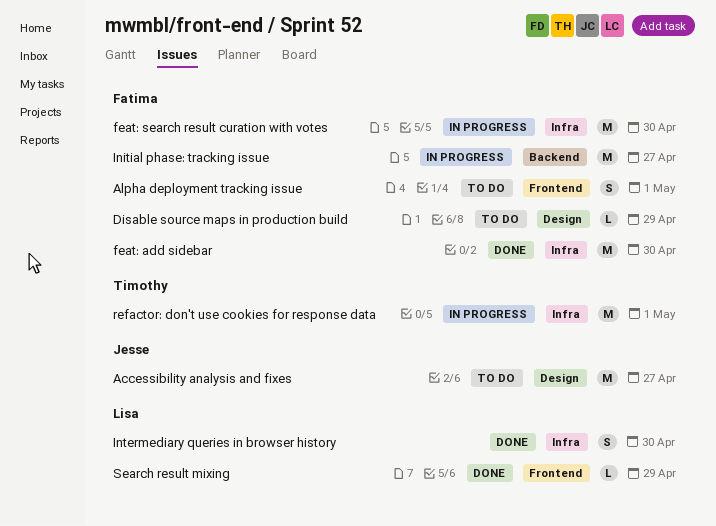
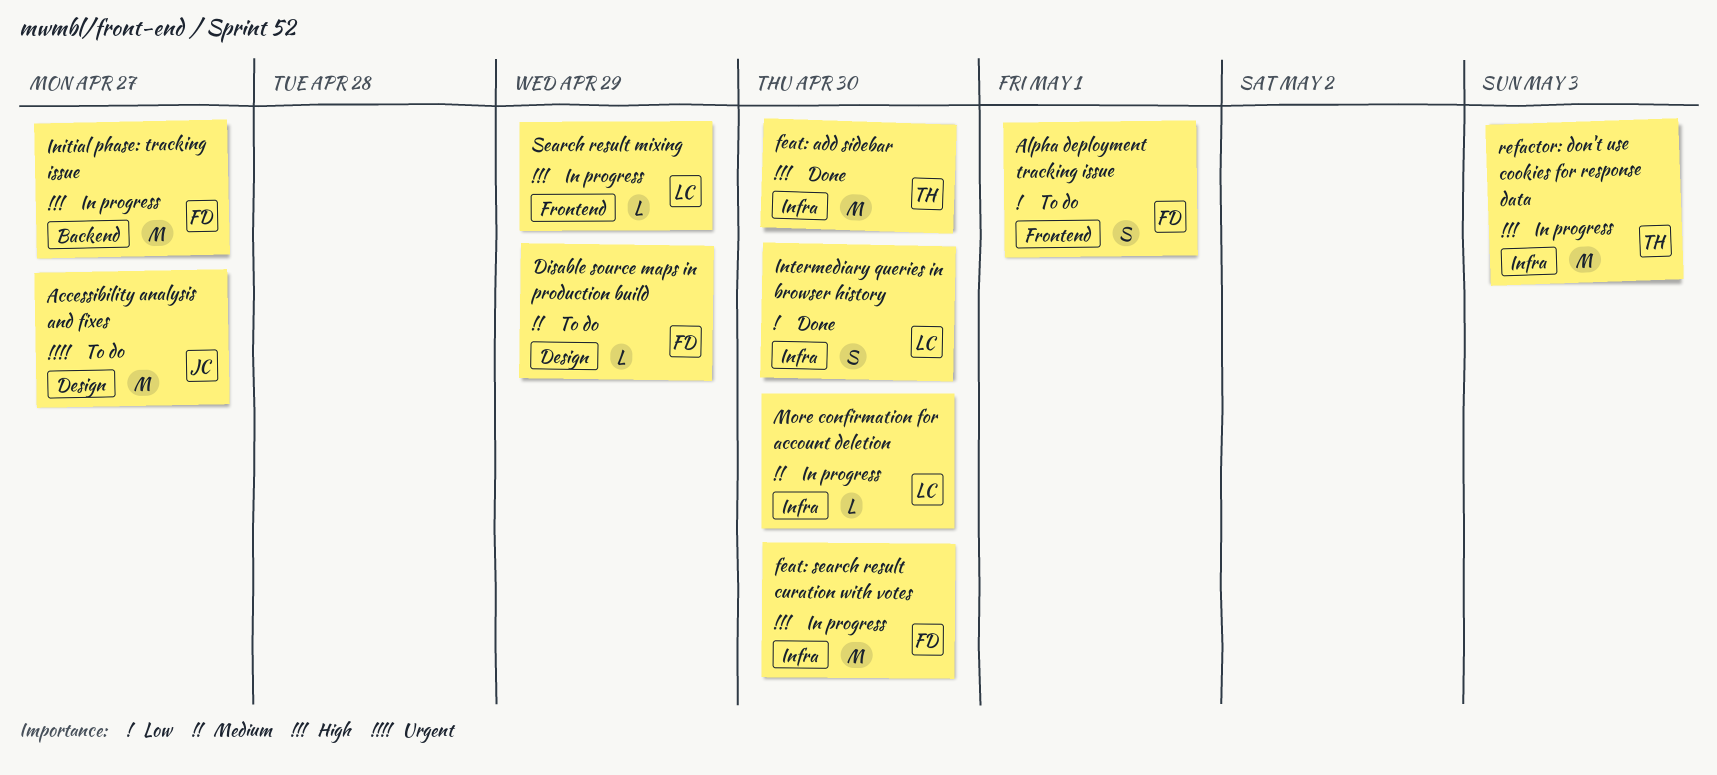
feat: add sidebar, owner: Fatima -> Timothy
More confirmation for account deletion: none -> present
refactor: don't use cookies for response data, due: May 1 -> May 3
Search result mixing, status: Done -> In progress

